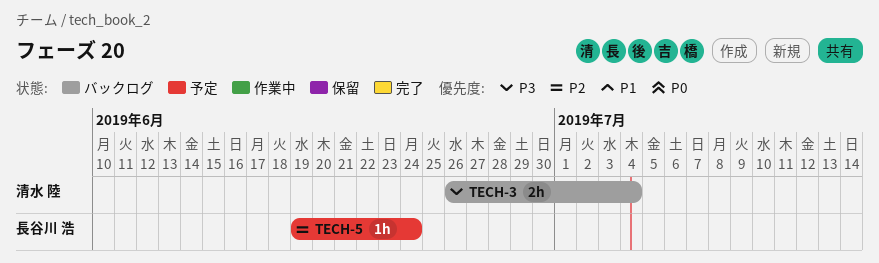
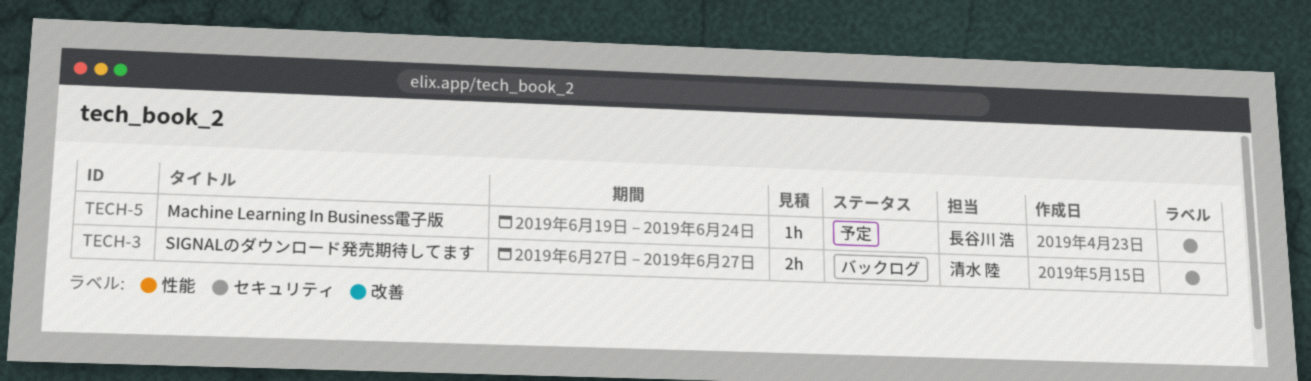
TECH-3, start: Jun 26 -> Jun 27
TECH-3, due: Jul 4 -> Jun 27

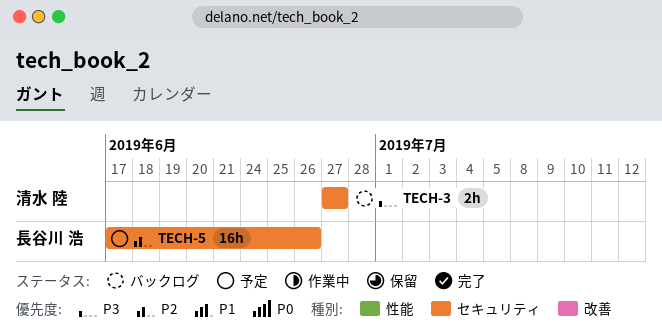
TECH-5, estimate: 1h -> 16h
TECH-5, start: Jun 19 -> Jun 17
TECH-5, due: Jun 24 -> Jun 26

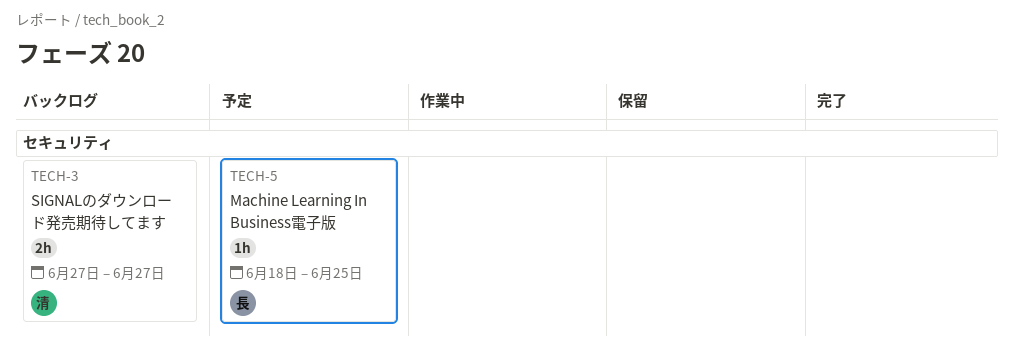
TECH-5, estimate: 16h -> 1h
TECH-5, start: Jun 17 -> Jun 18
TECH-5, due: Jun 26 -> Jun 25

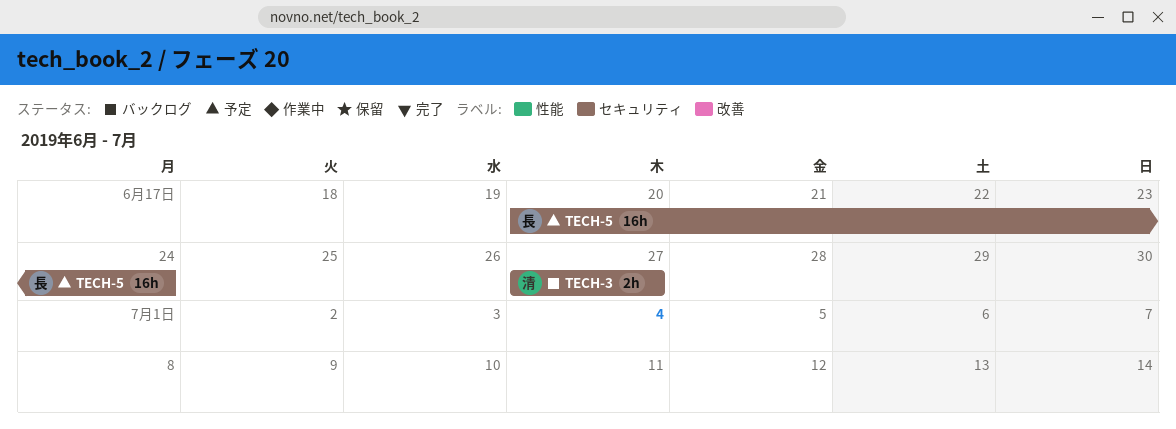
TECH-5, estimate: 1h -> 16h
TECH-5, start: Jun 18 -> Jun 20
TECH-5, due: Jun 25 -> Jun 24

